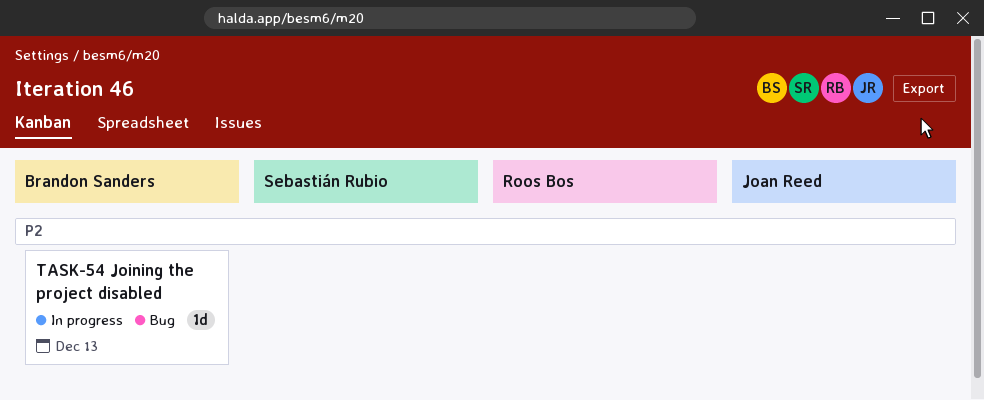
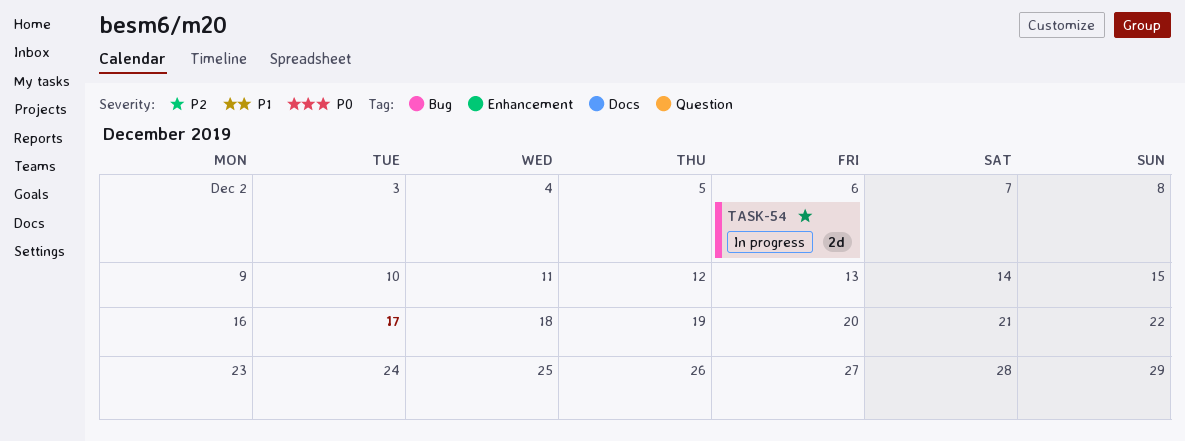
TASK-54, estimate: 1d -> 2d
TASK-54, due: Dec 13 -> Dec 6

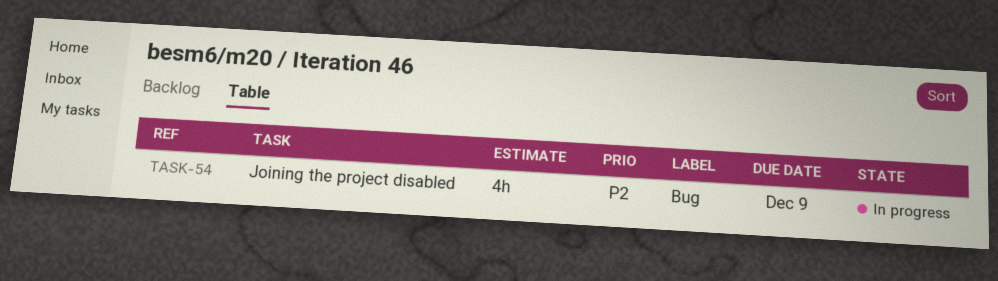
TASK-54, estimate: 2d -> 4h
TASK-54, due: Dec 6 -> Dec 9

